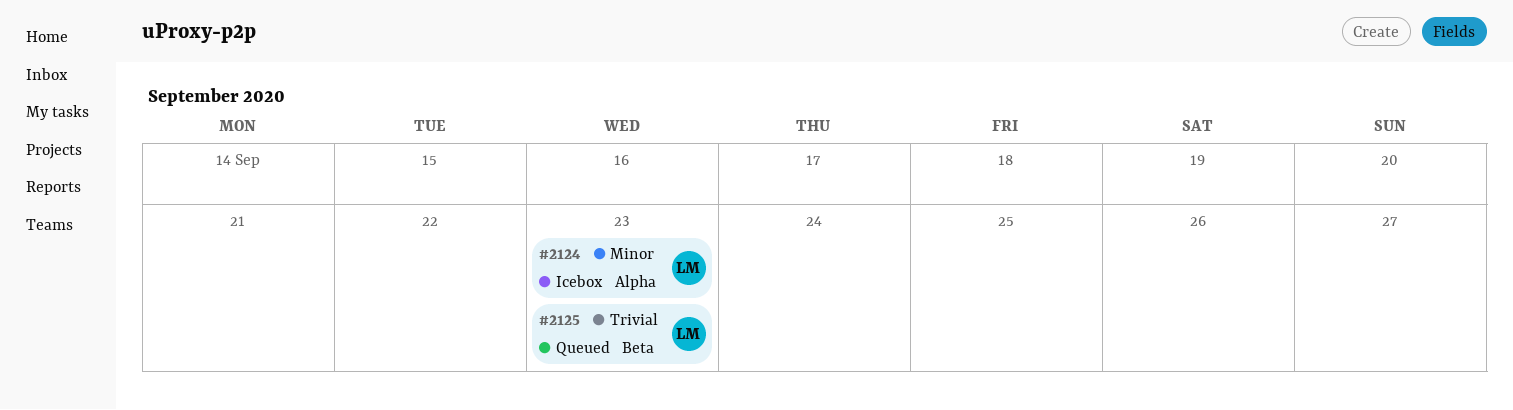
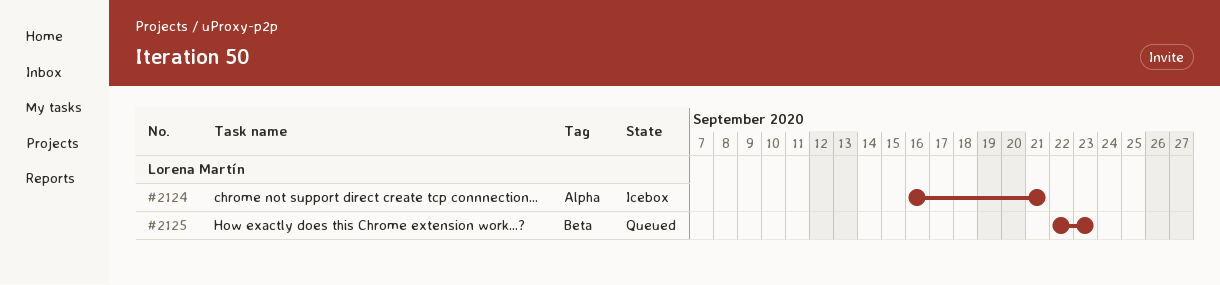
#2124, due: Sep 23 -> Sep 21

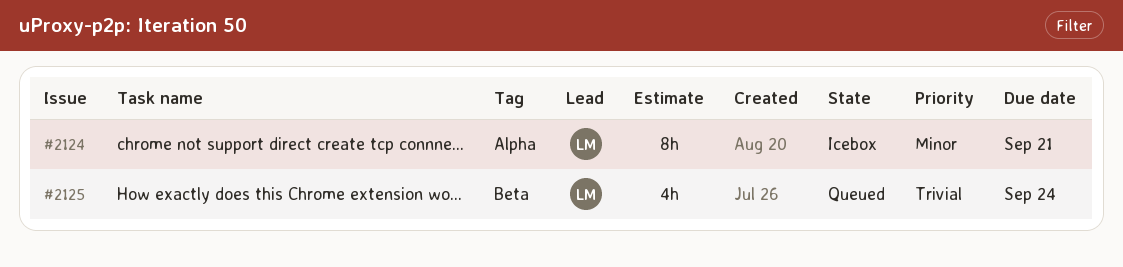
#2125, due: Sep 23 -> Sep 24

